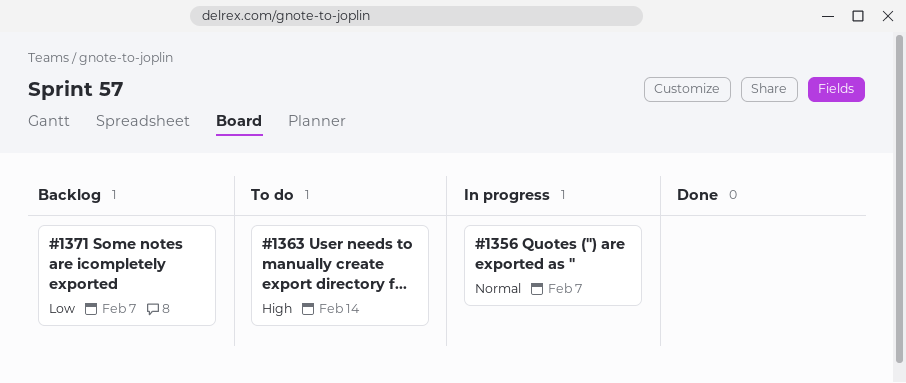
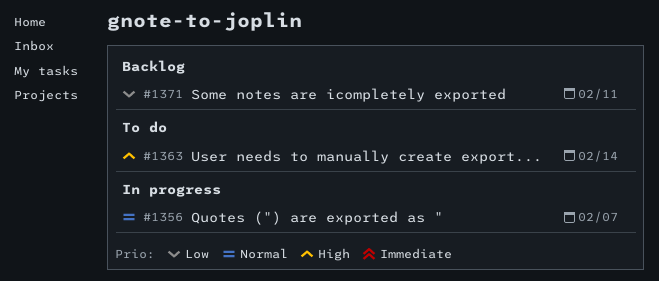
#1371, due: Feb 7 -> Feb 11

